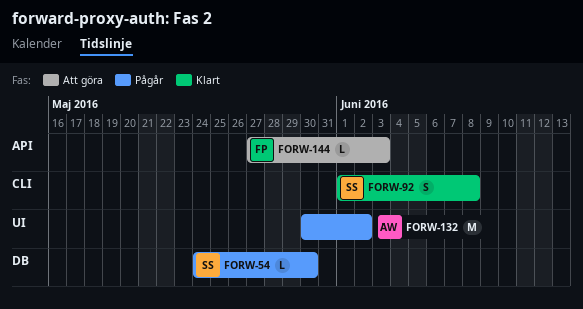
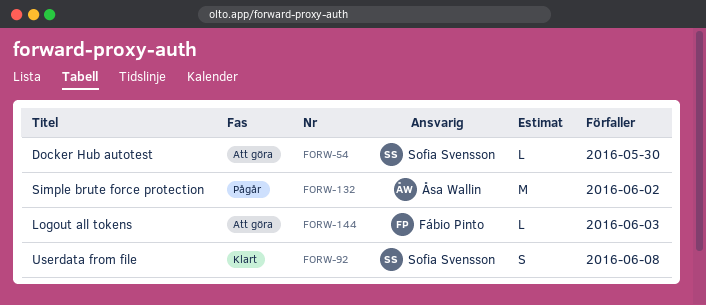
FORW-54, status: Pågår -> Att göra

